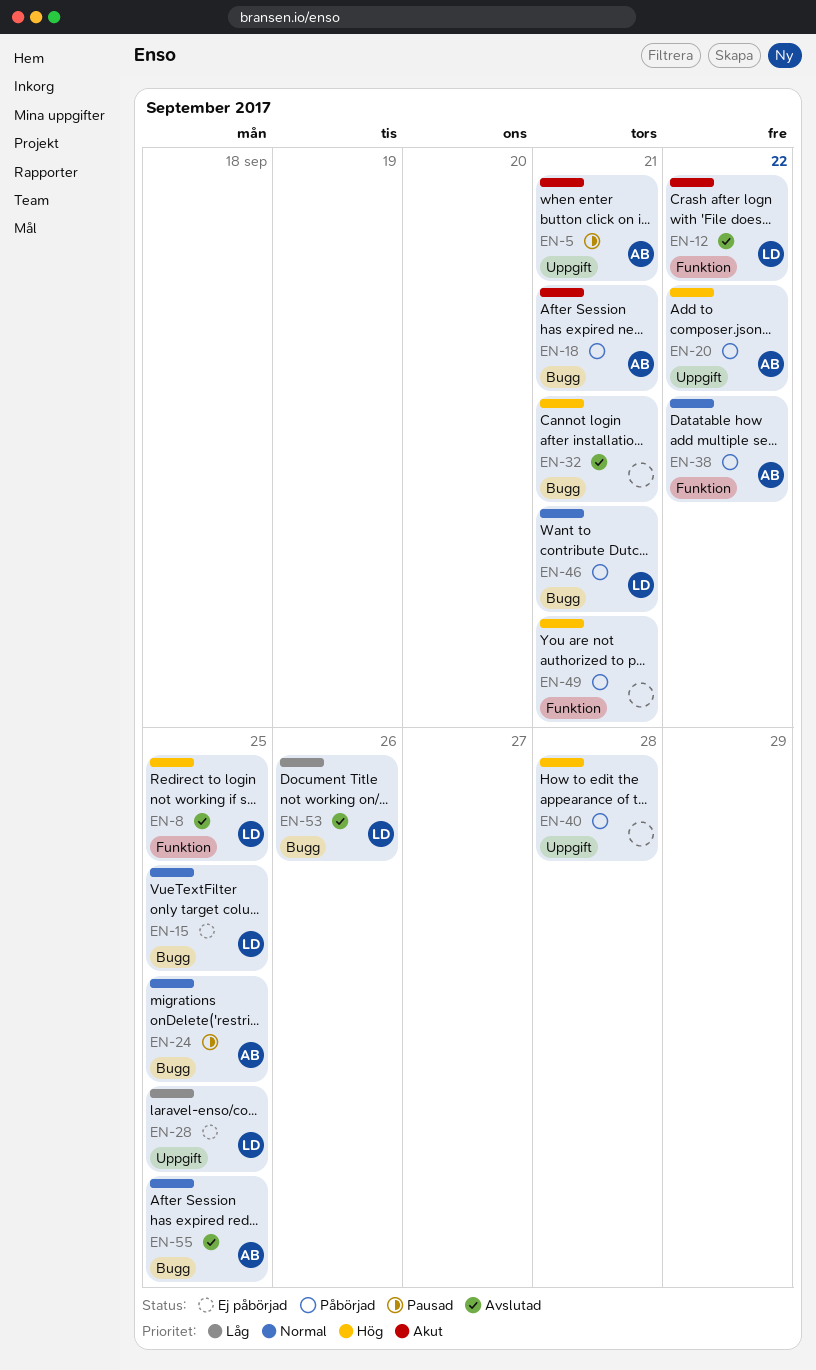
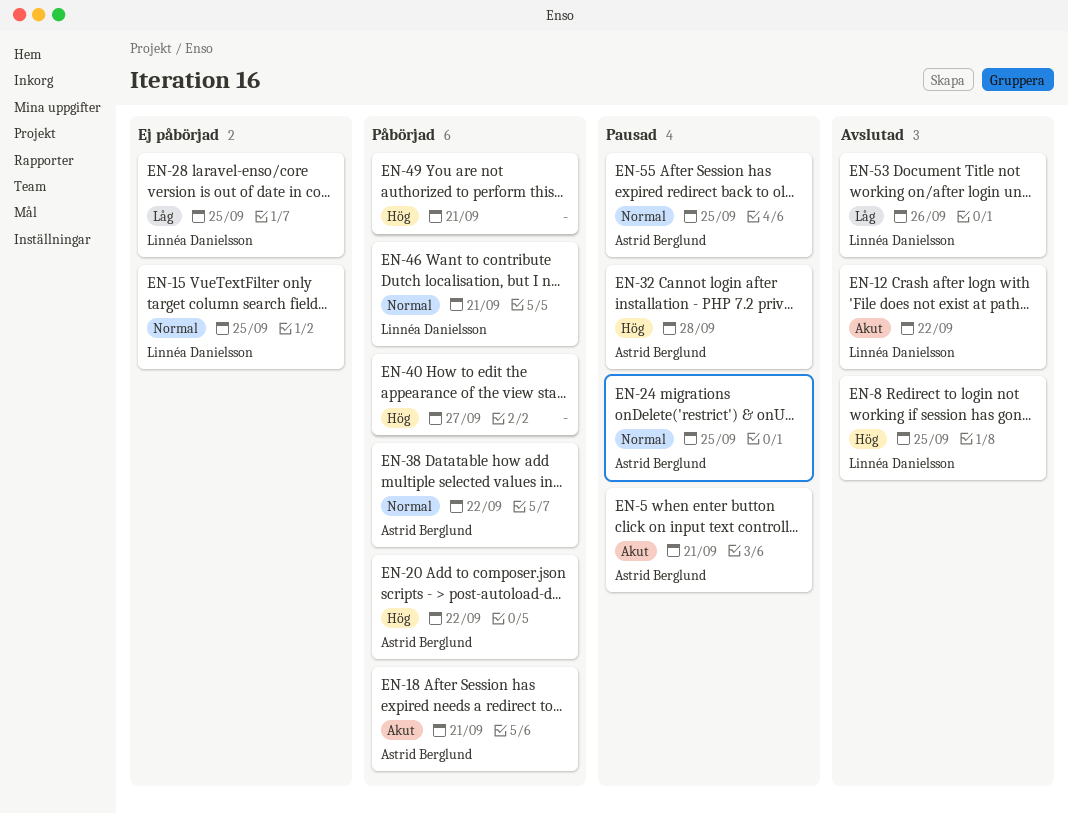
EN-32, status: Avslutad -> Pausad
EN-32, owner: none -> Astrid Berglund
EN-32, due: Sep 21 -> Sep 28
EN-40, due: Sep 28 -> Sep 27
EN-55, status: Avslutad -> Pausad

